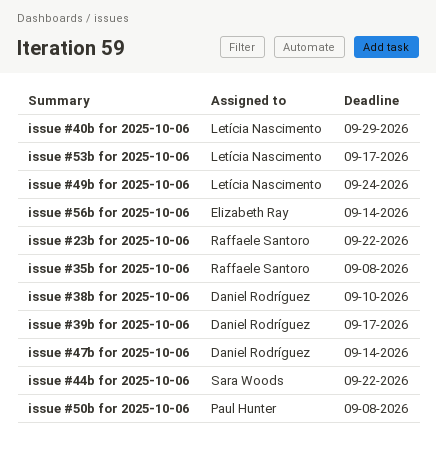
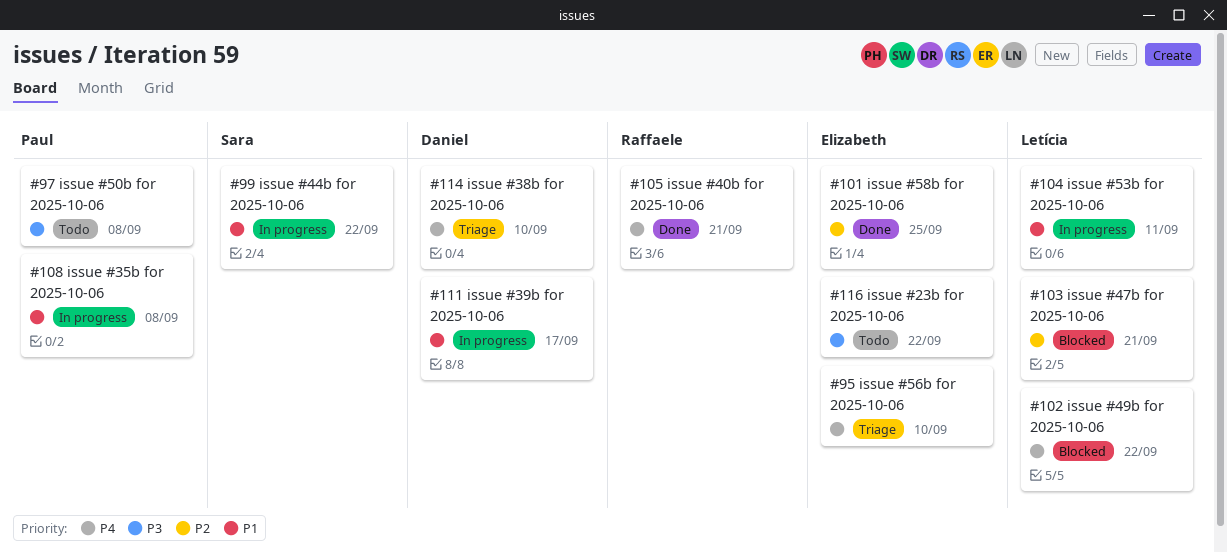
issue #23b for 2025-10-06, owner: Raffaele Santoro -> Elizabeth Ray
issue #35b for 2025-10-06, owner: Raffaele Santoro -> Paul Hunter
issue #40b for 2025-10-06, owner: Letícia Nascimento -> Raffaele Santoro
issue #40b for 2025-10-06, due: Sep 29 -> Sep 21
issue #47b for 2025-10-06, owner: Daniel Rodríguez -> Letícia Nascimento
issue #47b for 2025-10-06, due: Sep 14 -> Sep 21
issue #49b for 2025-10-06, due: Sep 24 -> Sep 22
issue #53b for 2025-10-06, due: Sep 17 -> Sep 11
issue #56b for 2025-10-06, due: Sep 14 -> Sep 10
issue #58b for 2025-10-06: none -> present

